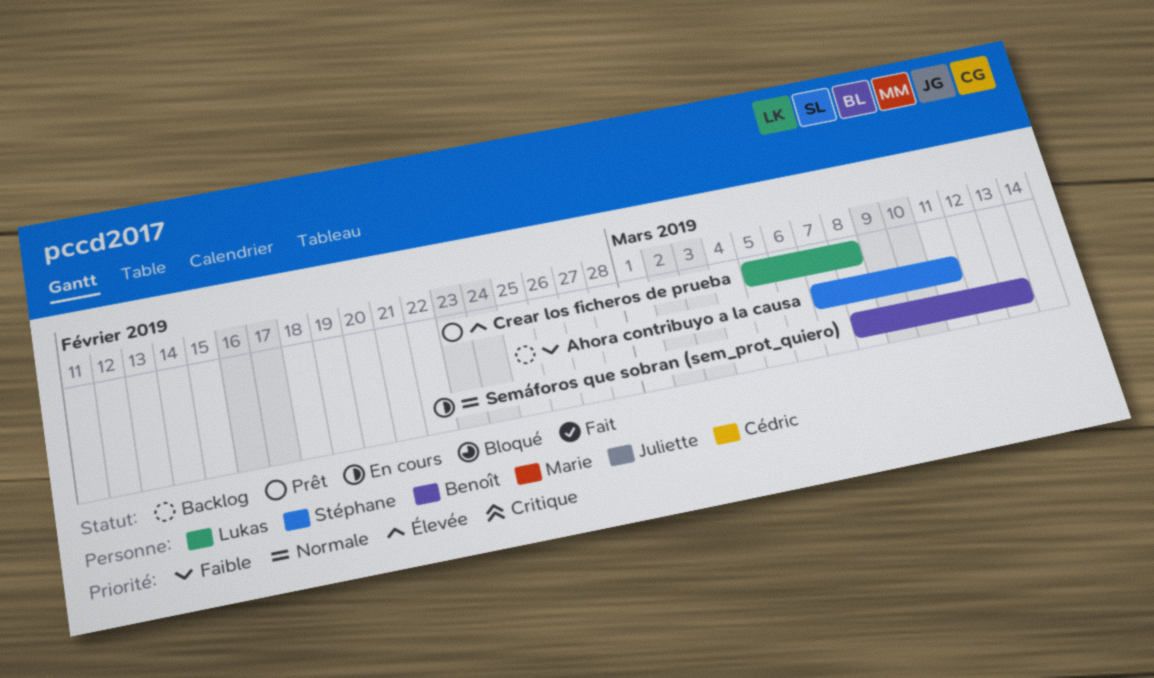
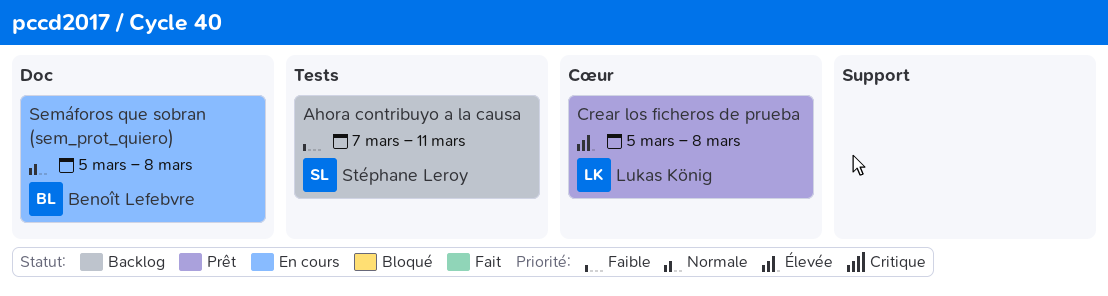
Semáforos que sobran (sem_prot_quiero), start: Mar 8 -> Mar 5
Semáforos que sobran (sem_prot_quiero), due: Mar 13 -> Mar 8

